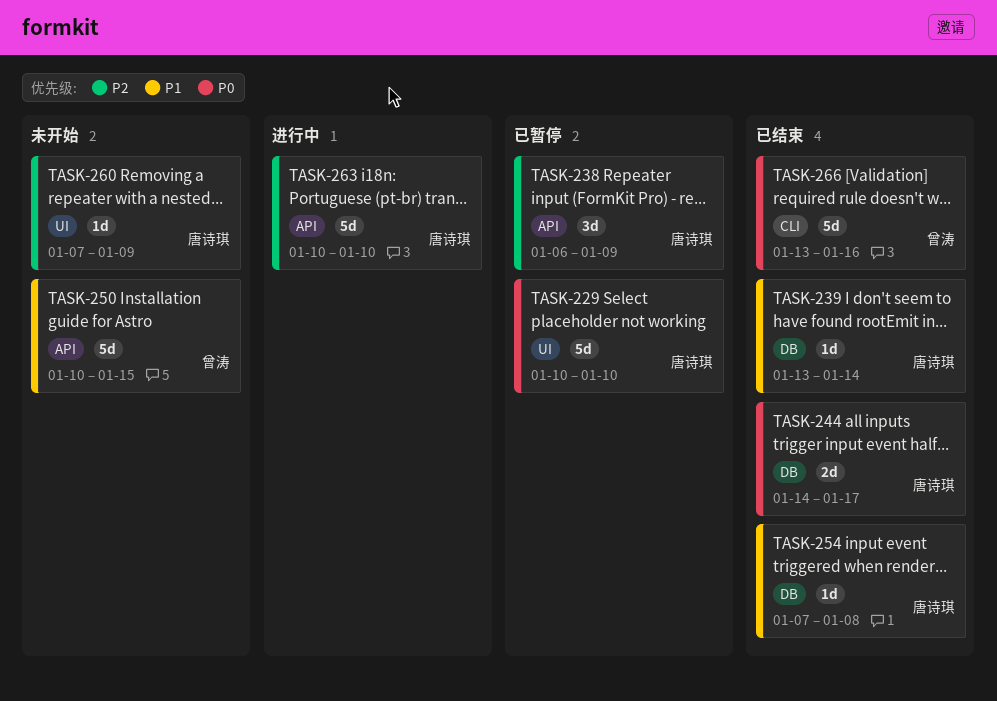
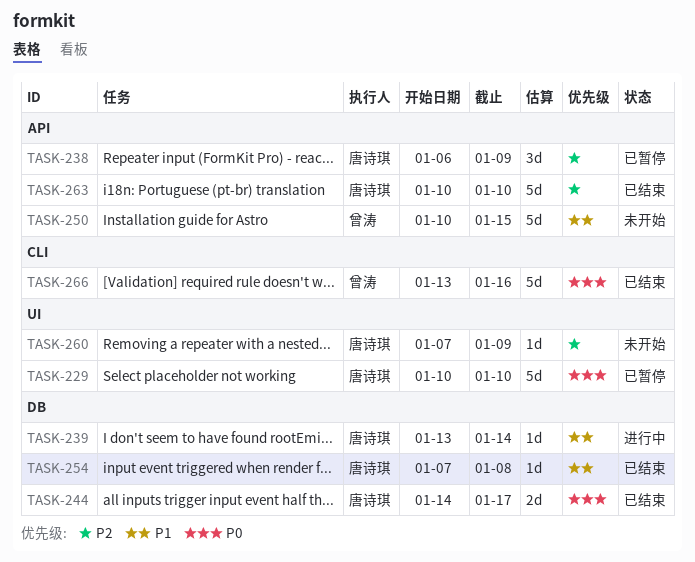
TASK-239, status: 已结束 -> 进行中
TASK-263, status: 进行中 -> 已结束

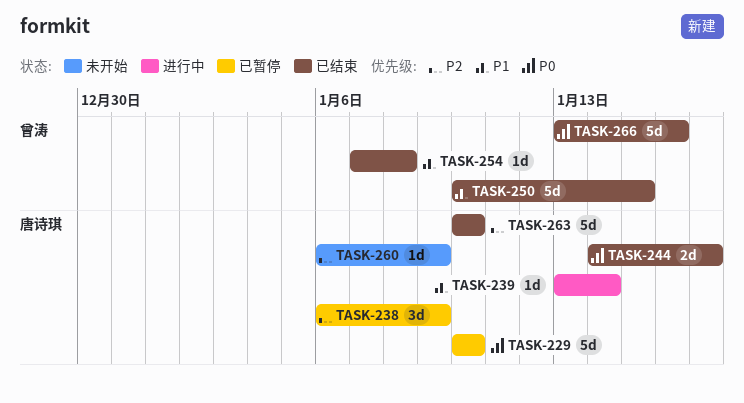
TASK-250, status: 未开始 -> 已结束
TASK-254, owner: 唐诗琪 -> 曾涛
TASK-260, start: Jan 7 -> Jan 6

